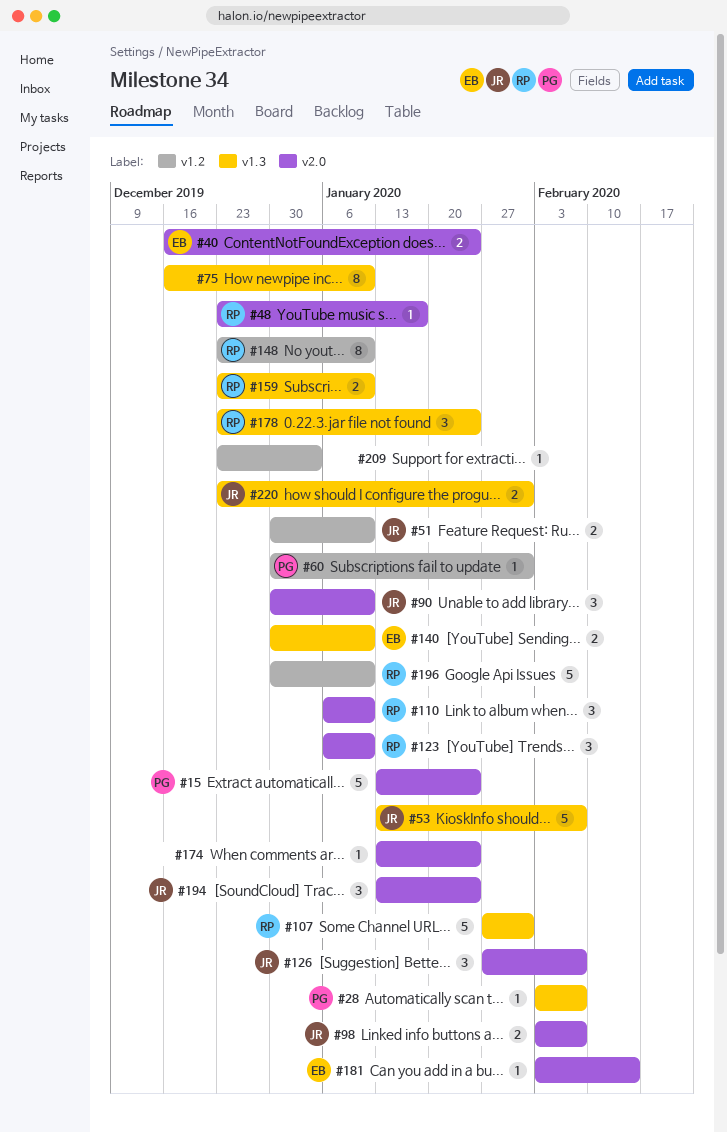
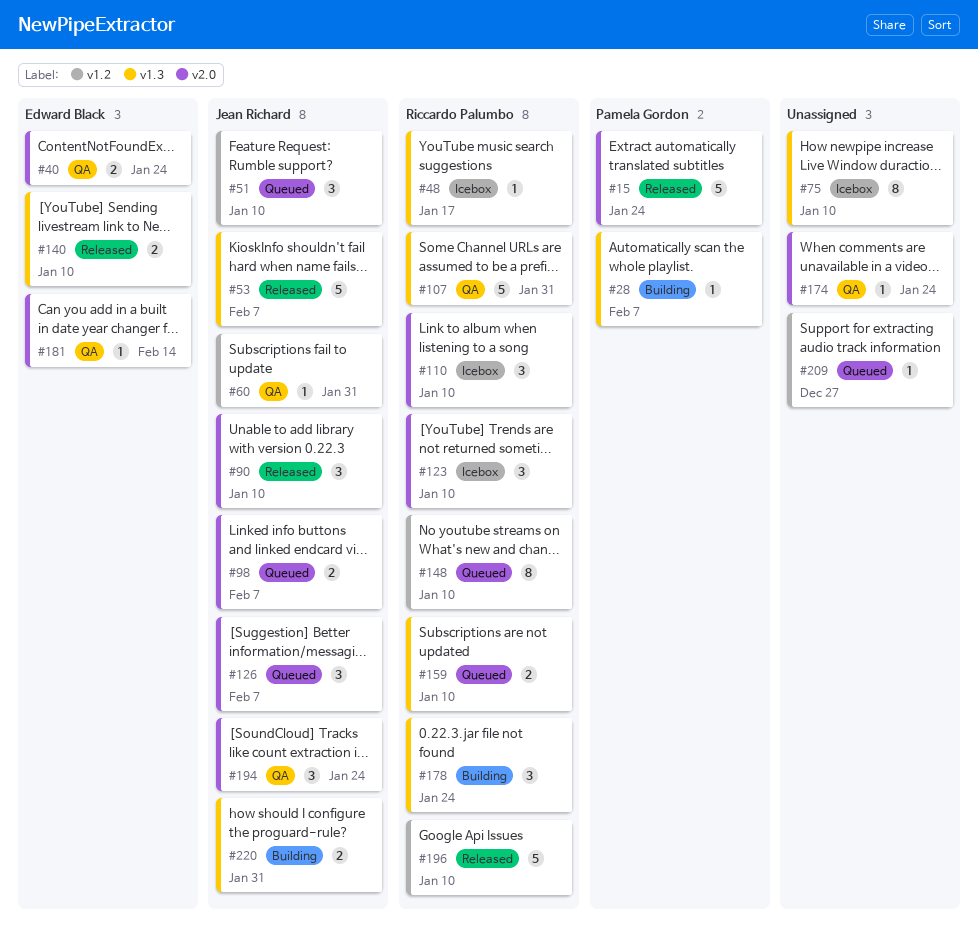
#48, label: v2.0 -> v1.3
#51, estimate: 2 -> 3
#60, owner: Pamela Gordon -> Jean Richard
#209, due: Jan 3 -> Dec 27

